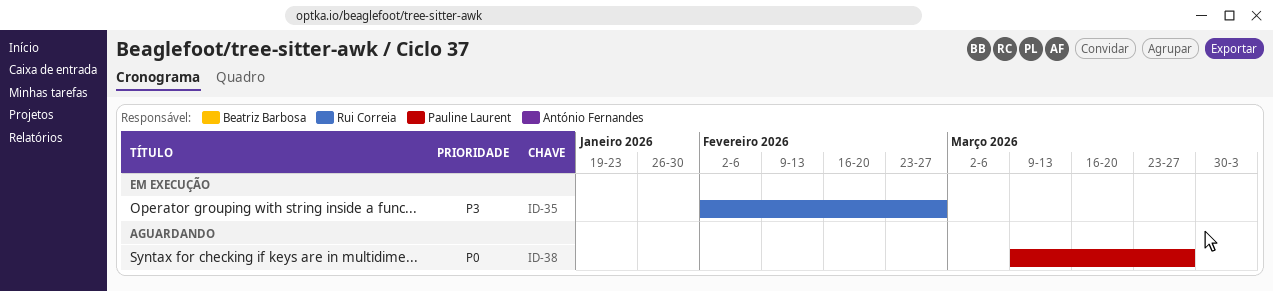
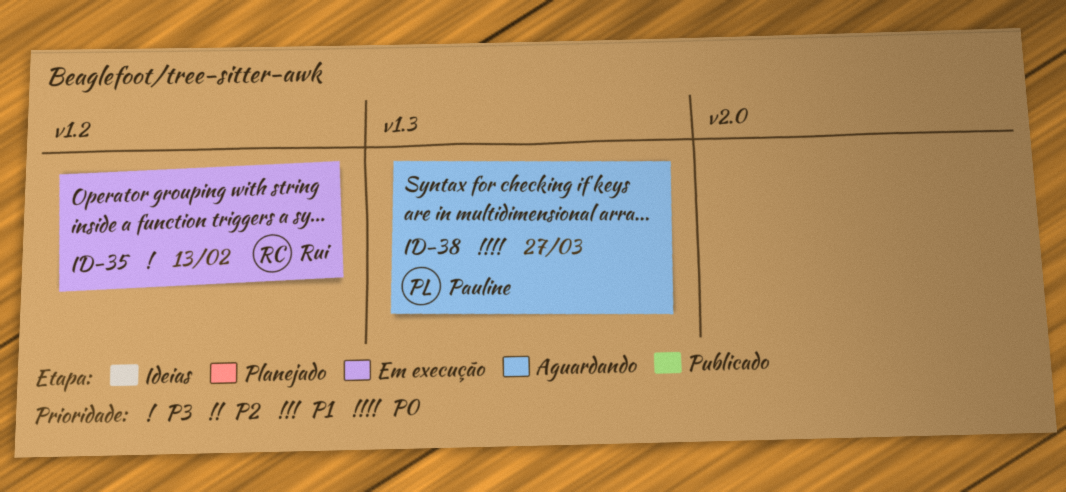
ID-35, due: Feb 27 -> Feb 13

